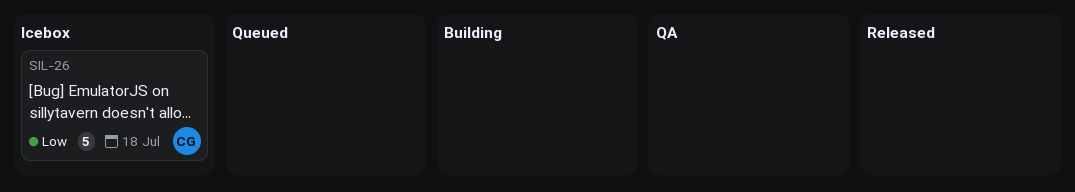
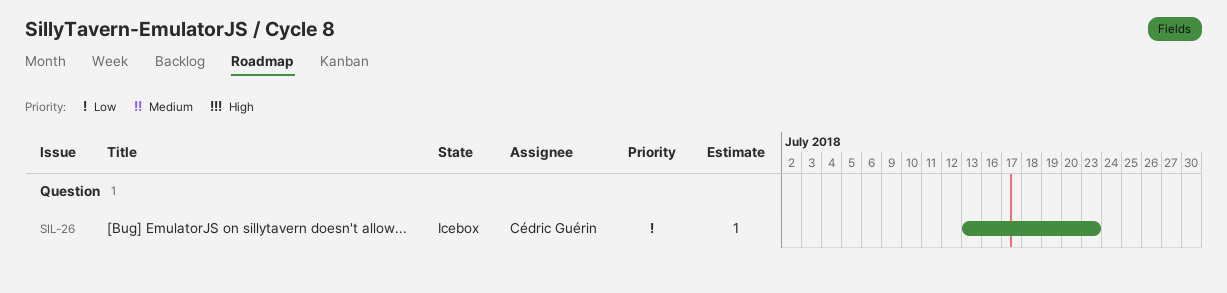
SIL-26, estimate: 5 -> 1
SIL-26, due: Jul 18 -> Jul 23

